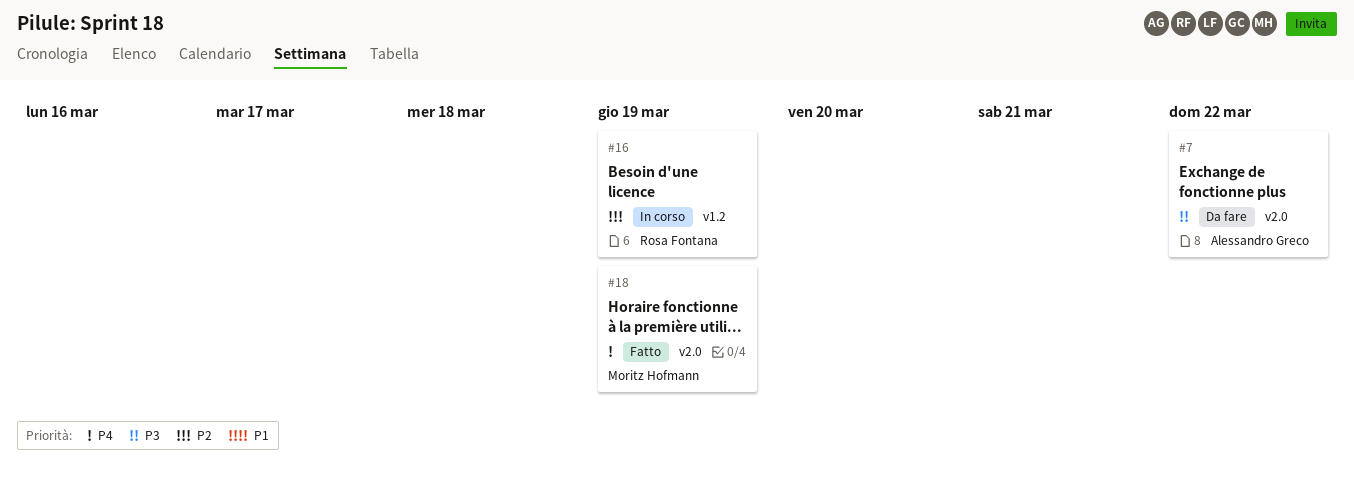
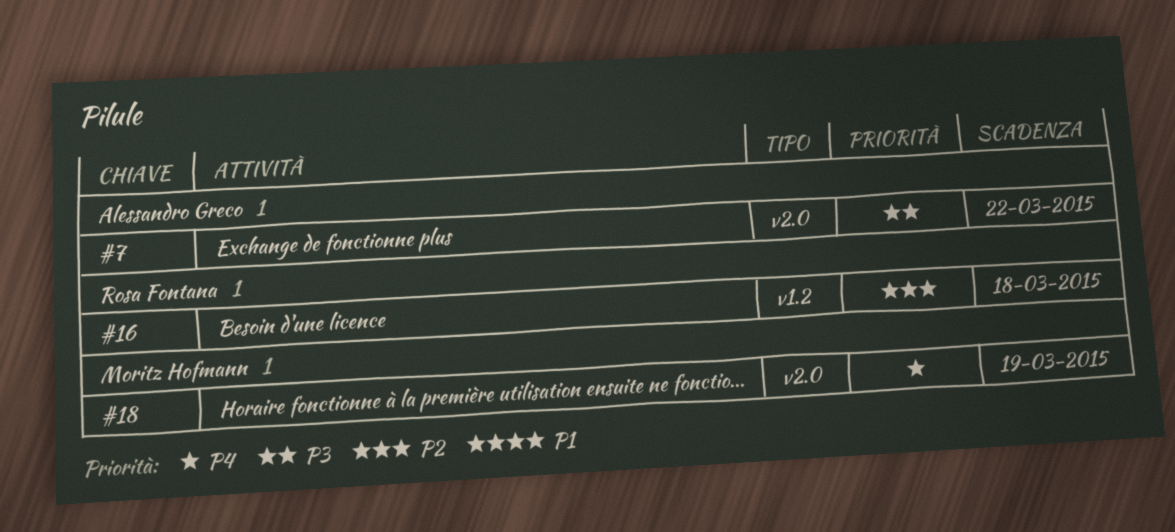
#16, due: Mar 19 -> Mar 18

